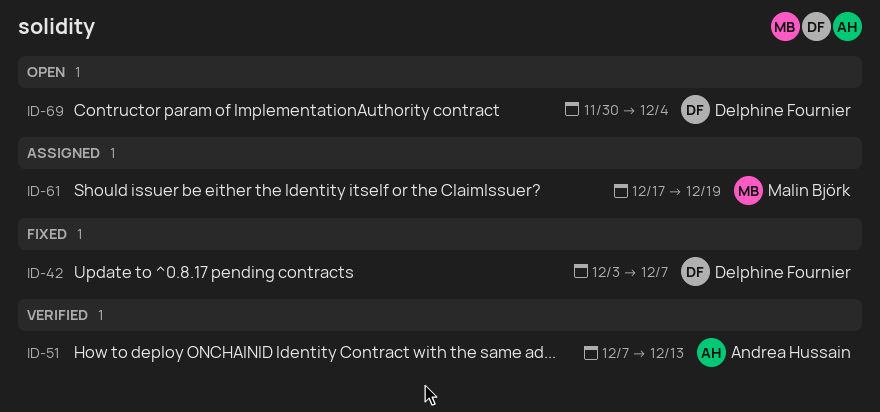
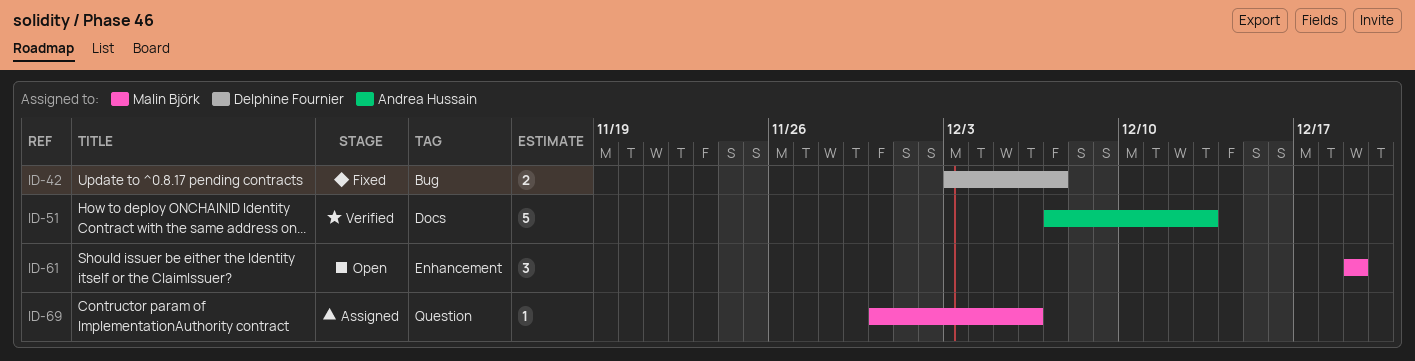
ID-61, status: Assigned -> Open
ID-61, start: Dec 17 -> Dec 19
ID-69, status: Open -> Assigned
ID-69, owner: Delphine Fournier -> Malin Björk
ID-69, due: Dec 4 -> Dec 6

